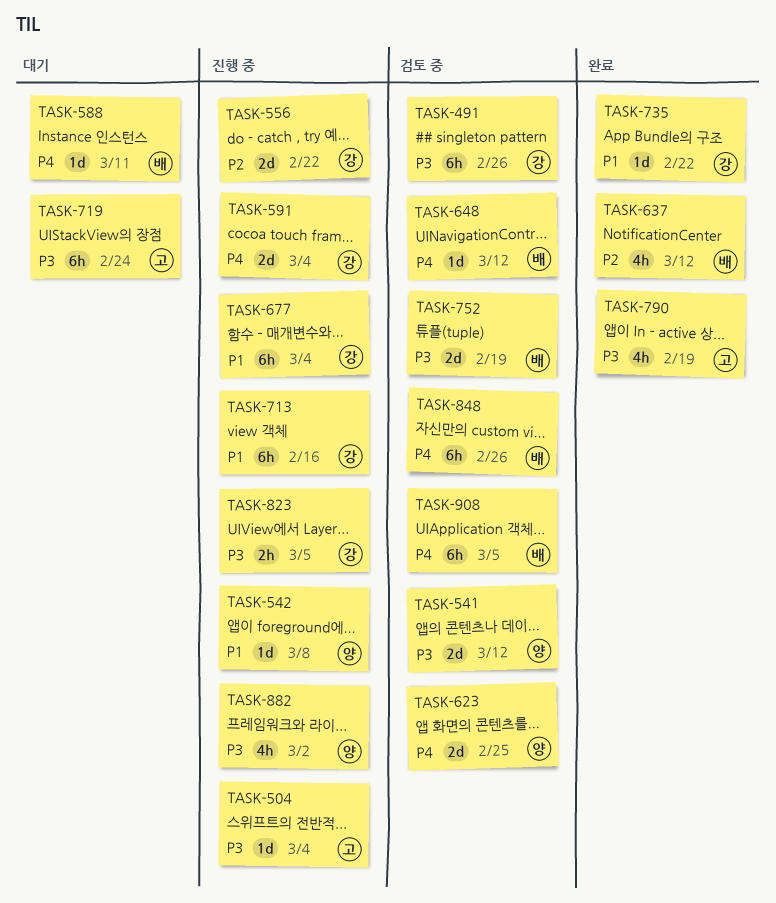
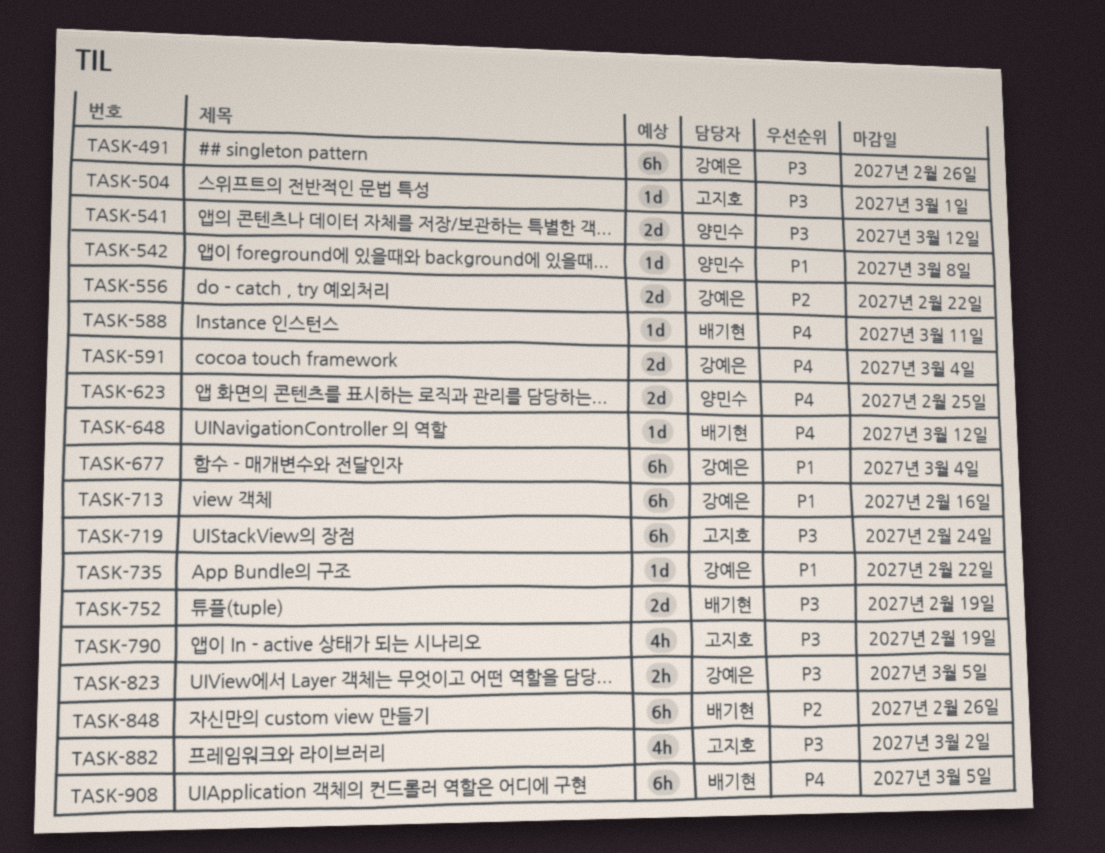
TASK-504, due: Mar 4 -> Mar 1
TASK-637: present -> none
TASK-848, priority: P4 -> P2
TASK-882, owner: 양민수 -> 고지호

